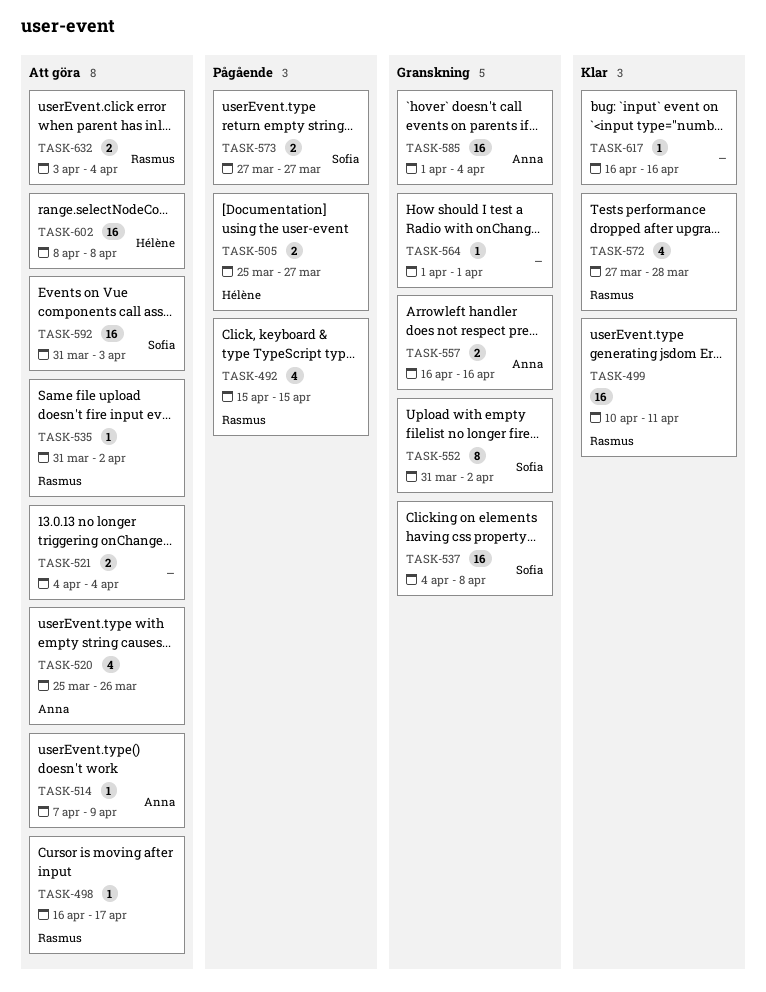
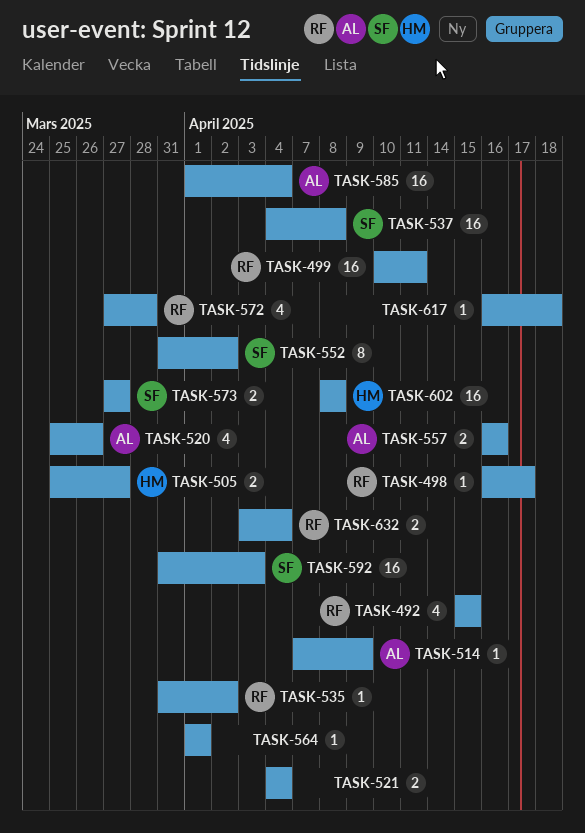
TASK-617, due: Apr 16 -> Apr 18

